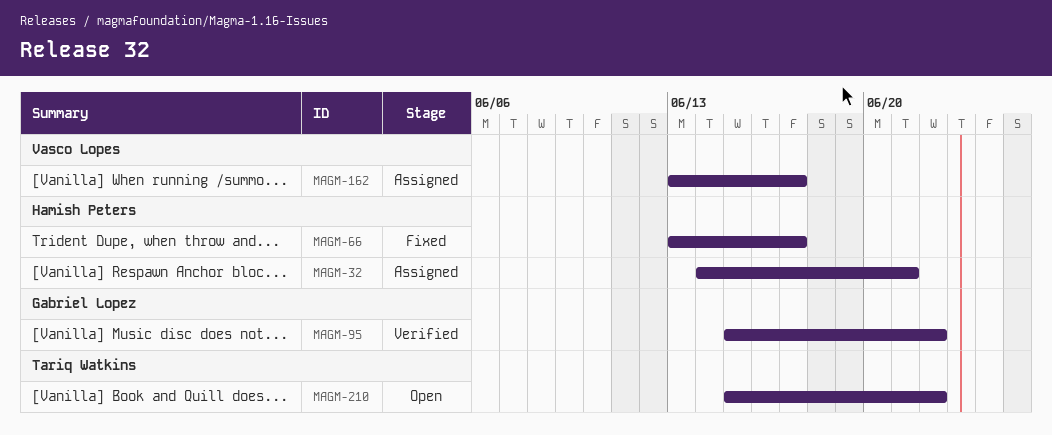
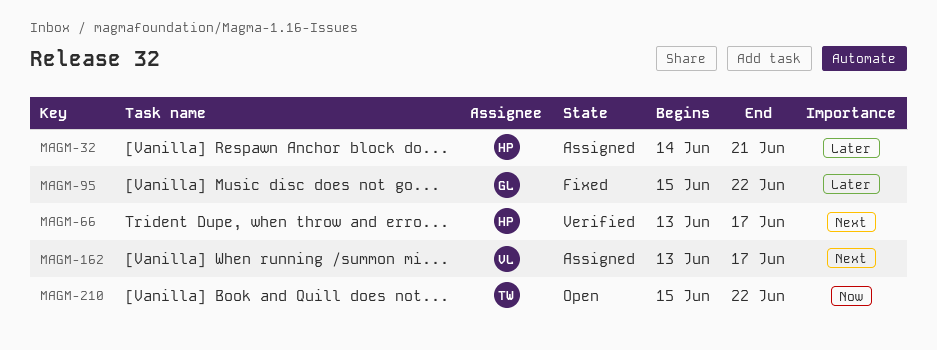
MAGM-66, status: Fixed -> Verified
MAGM-95, status: Verified -> Fixed

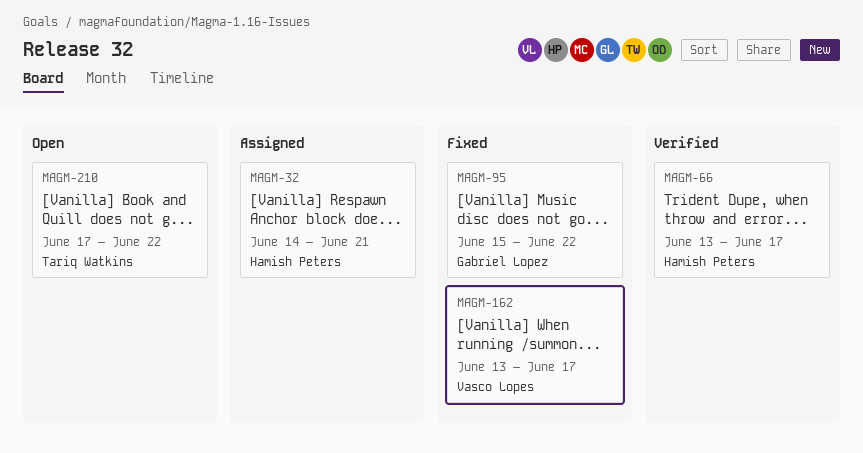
MAGM-162, status: Assigned -> Fixed
MAGM-210, start: Jun 15 -> Jun 17

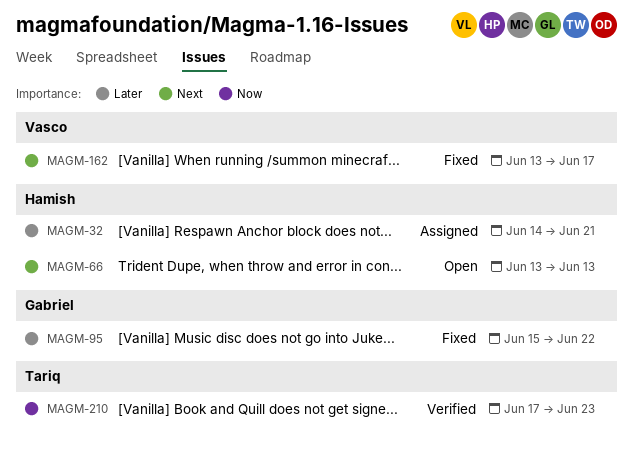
MAGM-66, status: Verified -> Open
MAGM-66, due: Jun 17 -> Jun 13
MAGM-210, status: Open -> Verified
MAGM-210, due: Jun 22 -> Jun 23

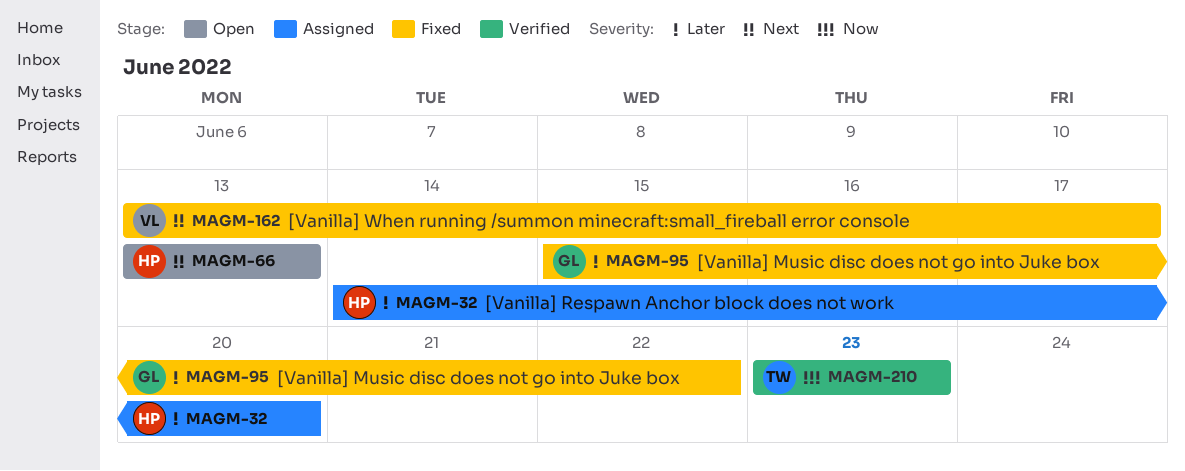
MAGM-32, due: Jun 21 -> Jun 20
MAGM-210, start: Jun 17 -> Jun 23

